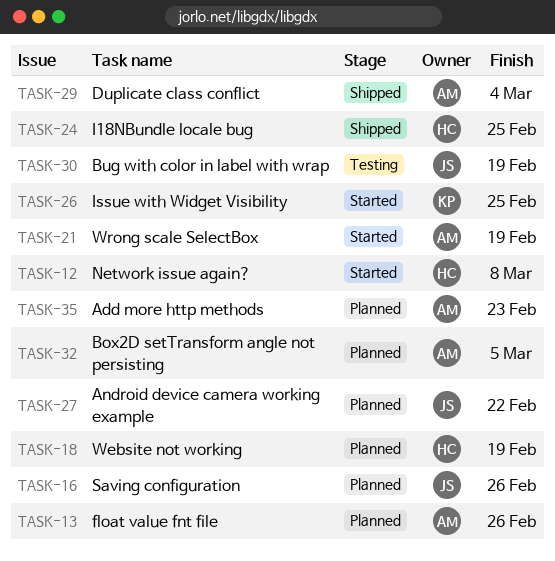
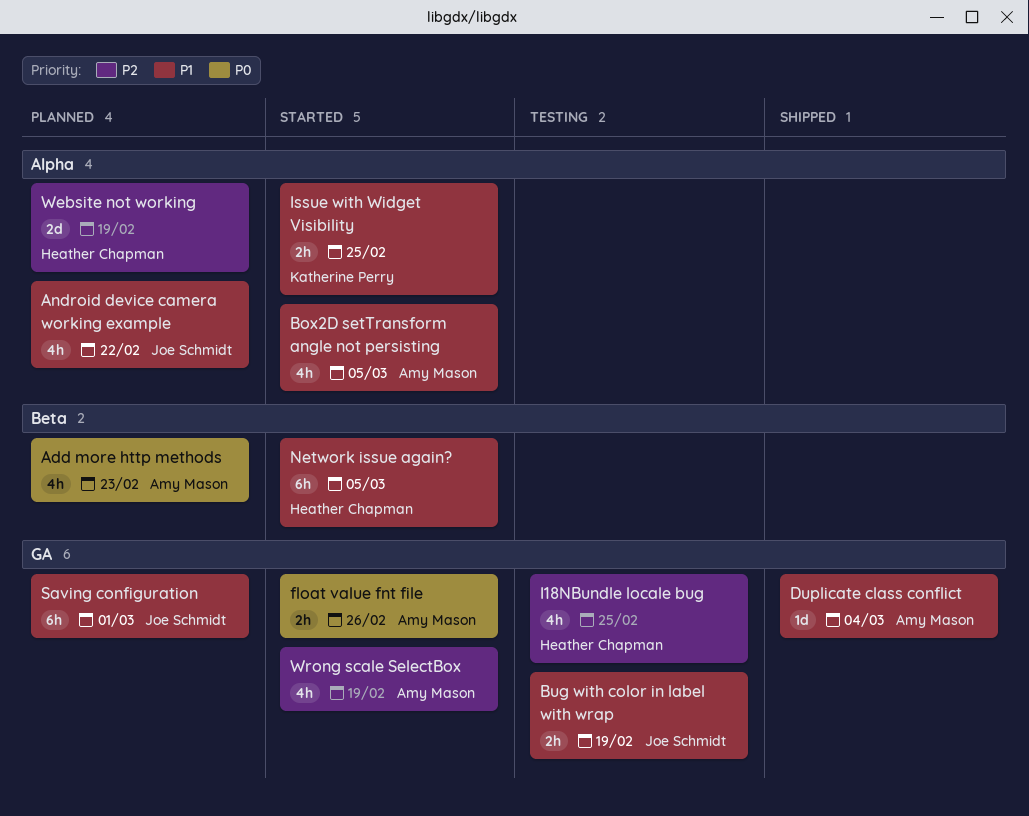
Box2D setTransform angle not persisting, status: Planned -> Started
float value fnt file, status: Planned -> Started
I18NBundle locale bug, status: Shipped -> Testing
Network issue again?, due: Mar 8 -> Mar 5
Saving configuration, due: Feb 26 -> Mar 1

